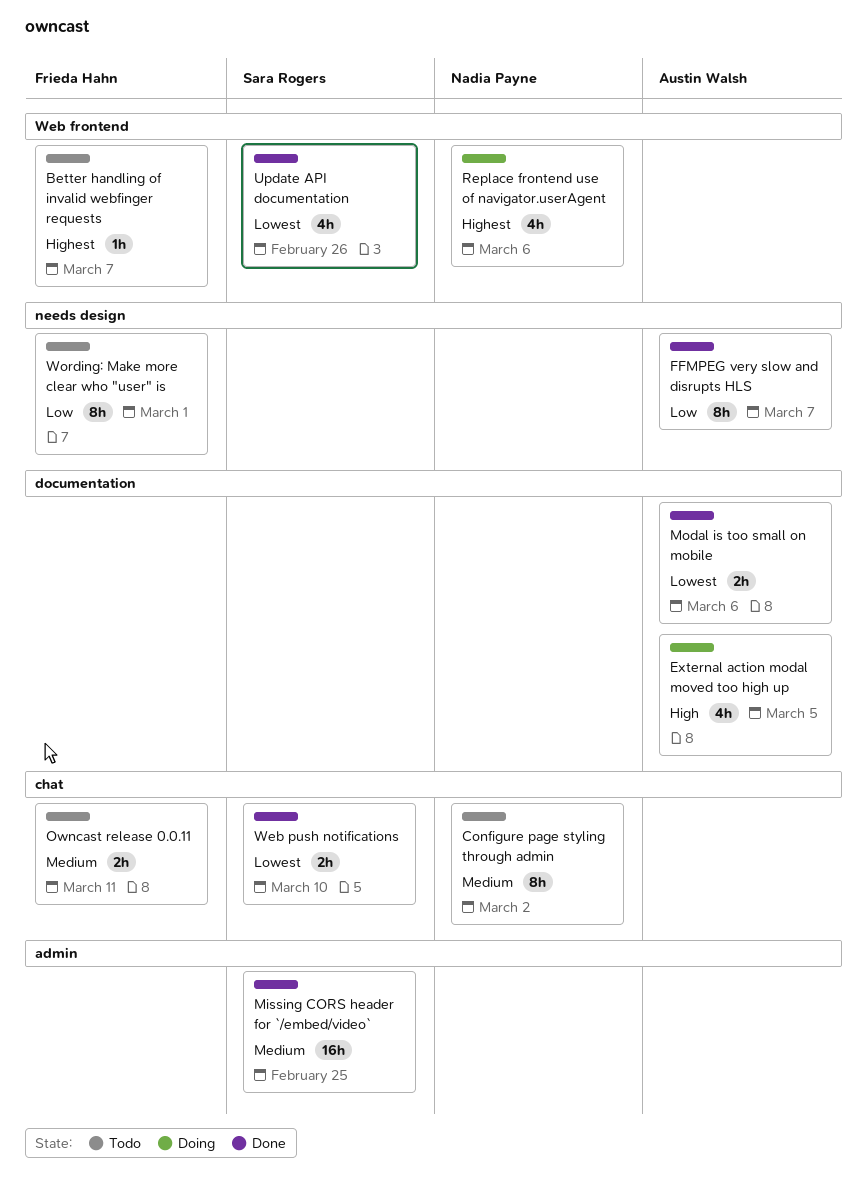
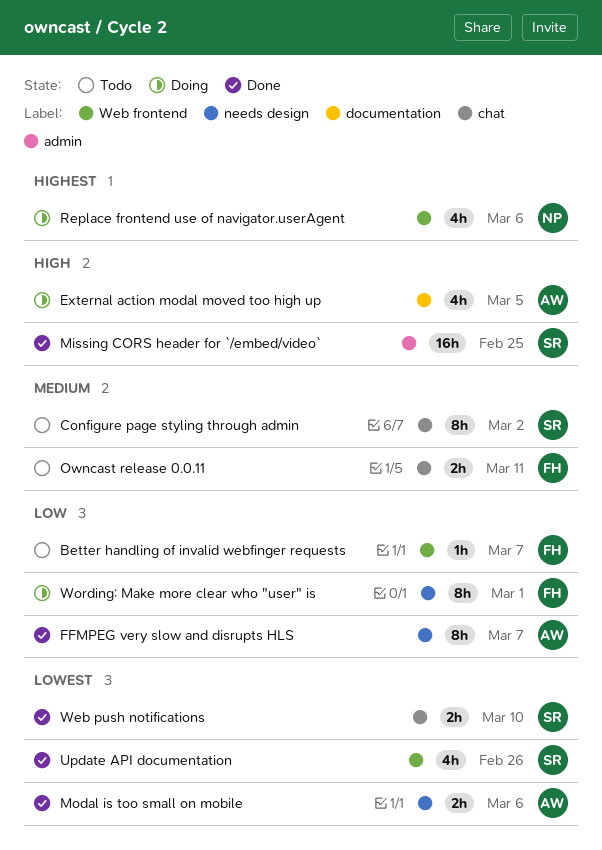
Better handling of invalid webfinger requests, priority: Highest -> Low
Configure page styling through admin, owner: Nadia Payne -> Sara Rogers
Missing CORS header for `/embed/video`, priority: Medium -> High
Modal is too small on mobile, label: documentation -> needs design
Wording: Make more clear who "user" is, status: Todo -> Doing

